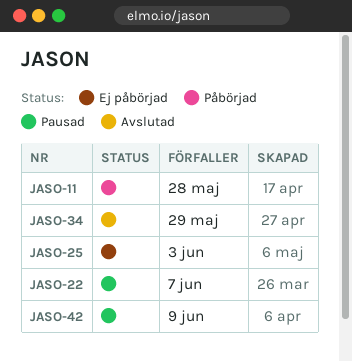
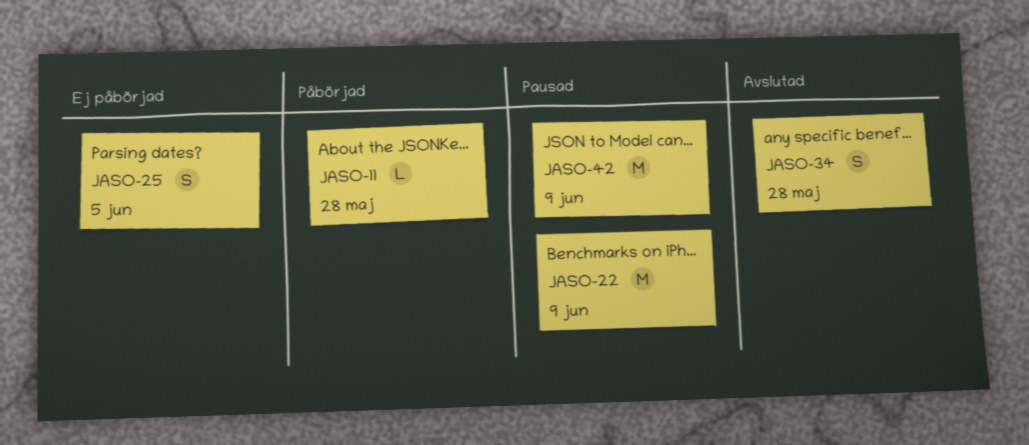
JASO-22, due: Jun 7 -> Jun 9
JASO-25, due: Jun 3 -> Jun 5
JASO-34, due: May 29 -> May 28

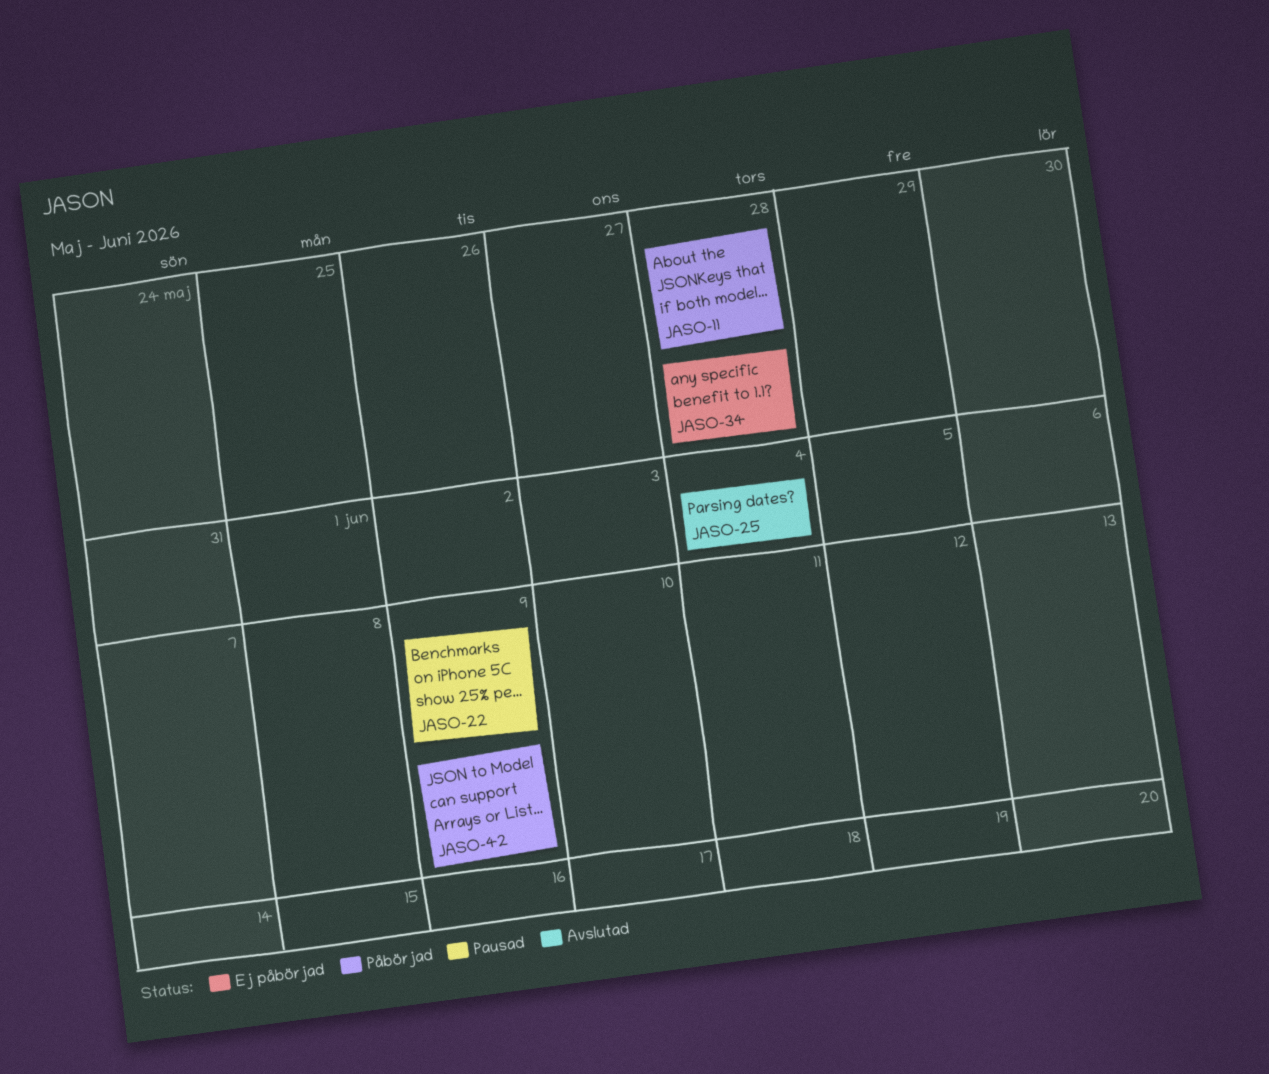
JASO-25, status: Ej påbörjad -> Avslutad
JASO-25, due: Jun 5 -> Jun 4
JASO-34, status: Avslutad -> Ej påbörjad
JASO-42, status: Pausad -> Påbörjad

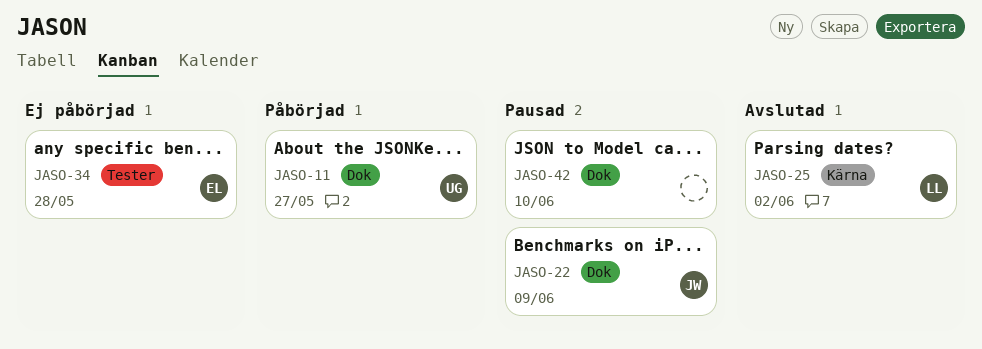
JASO-11, due: May 28 -> May 27
JASO-25, due: Jun 4 -> Jun 2
JASO-42, status: Påbörjad -> Pausad
JASO-42, due: Jun 9 -> Jun 10

